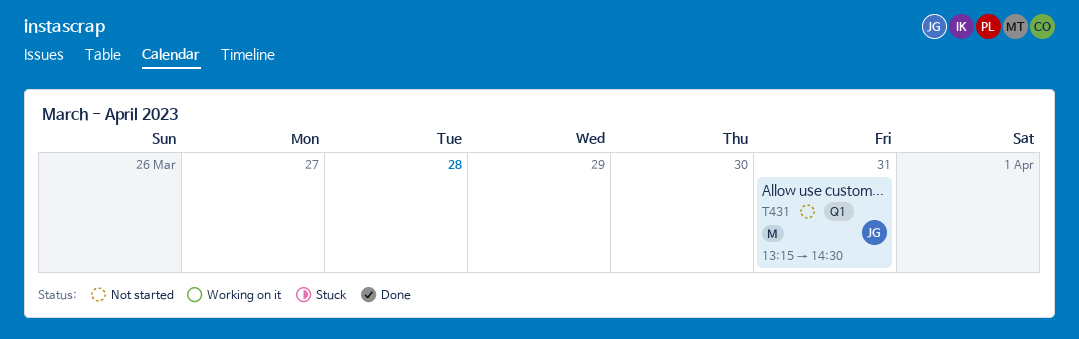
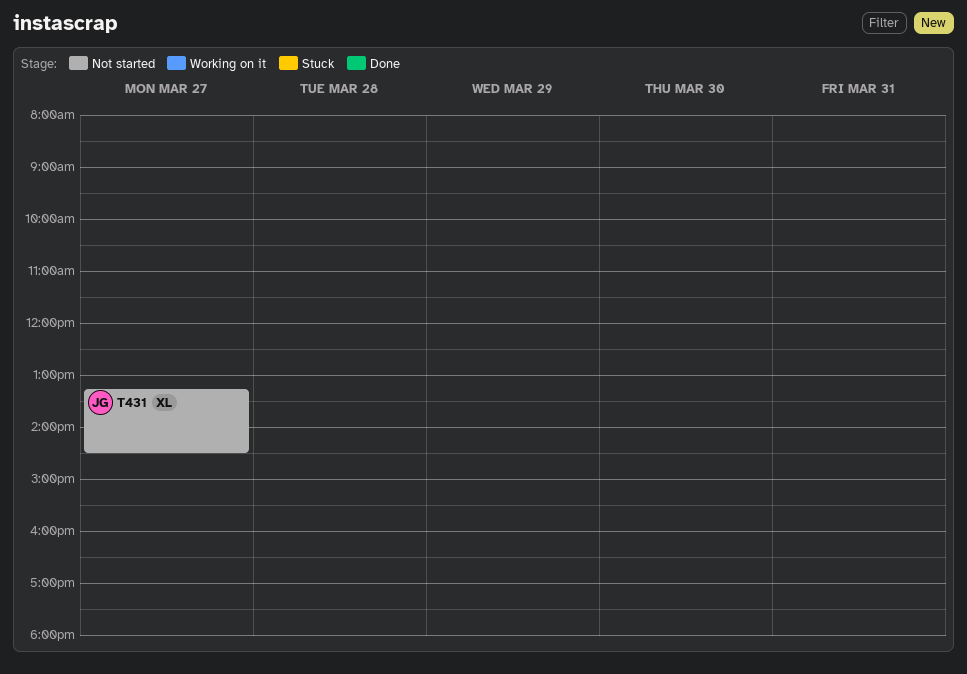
T431, estimate: M -> XL
T431, day: Mar 31 -> Mar 27

